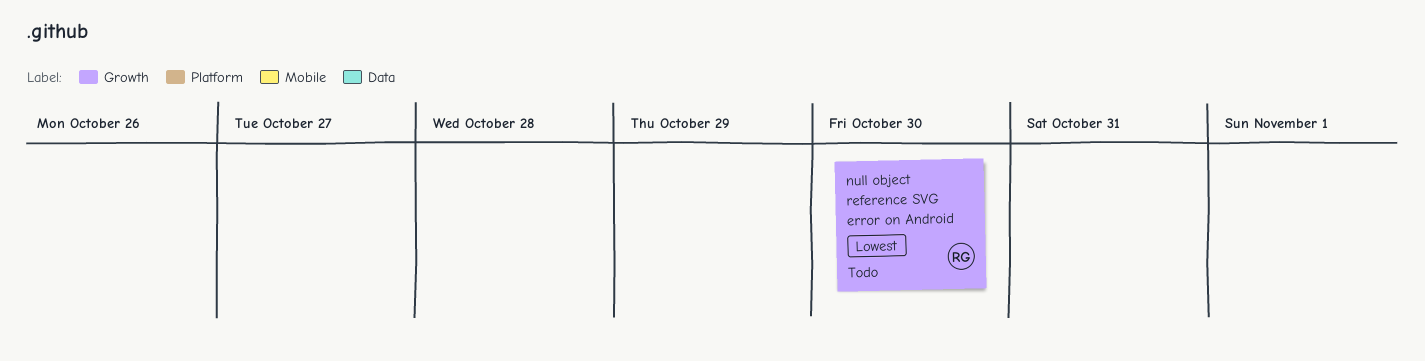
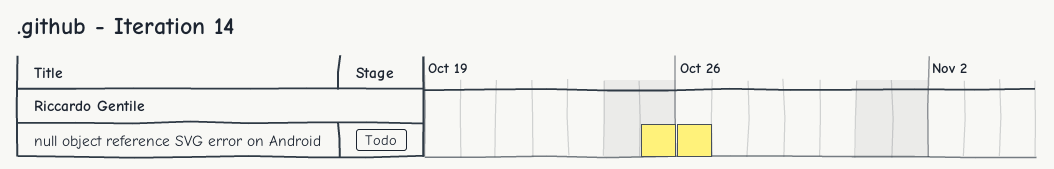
null object reference SVG error on Android, due: Oct 30 -> Oct 26

